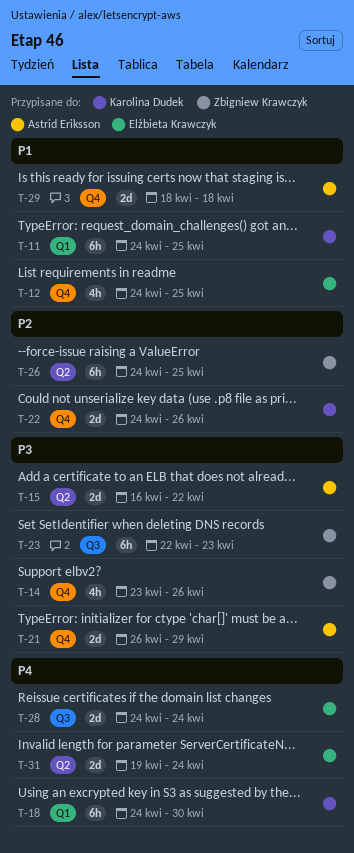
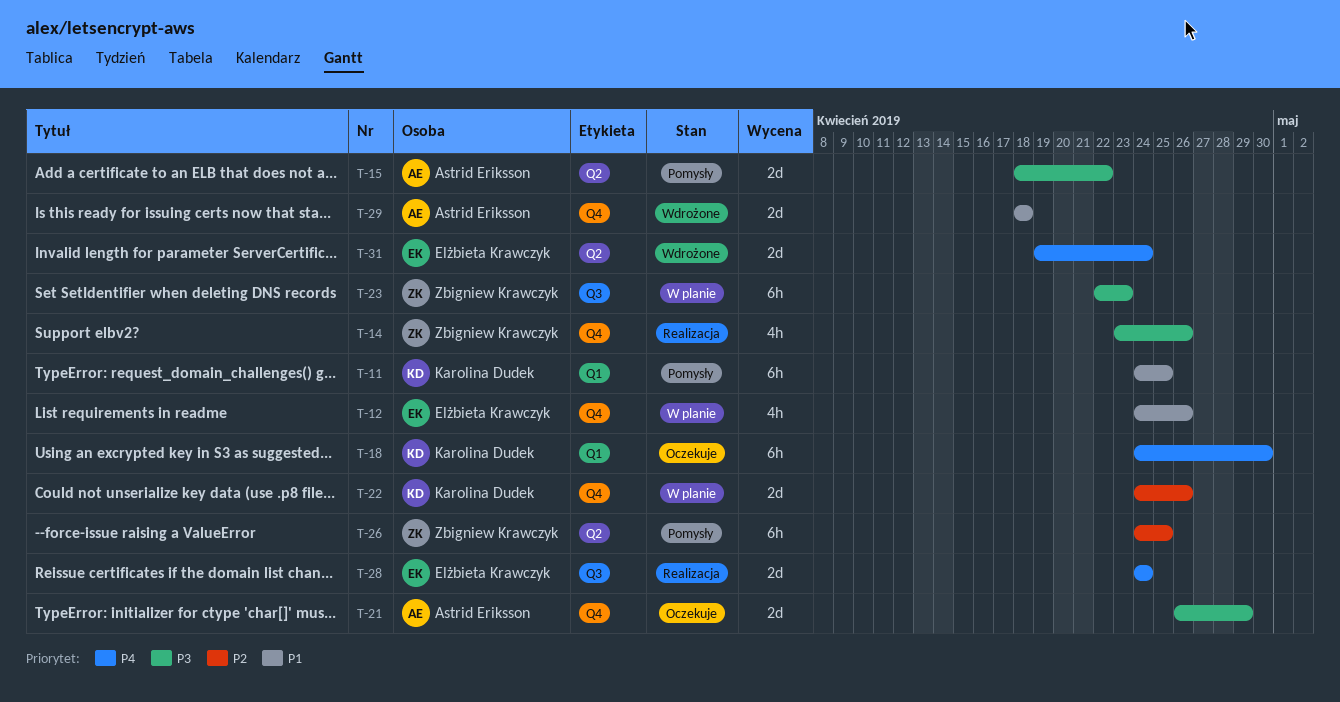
T-12, due: Apr 25 -> Apr 26
T-15, start: Apr 16 -> Apr 18

